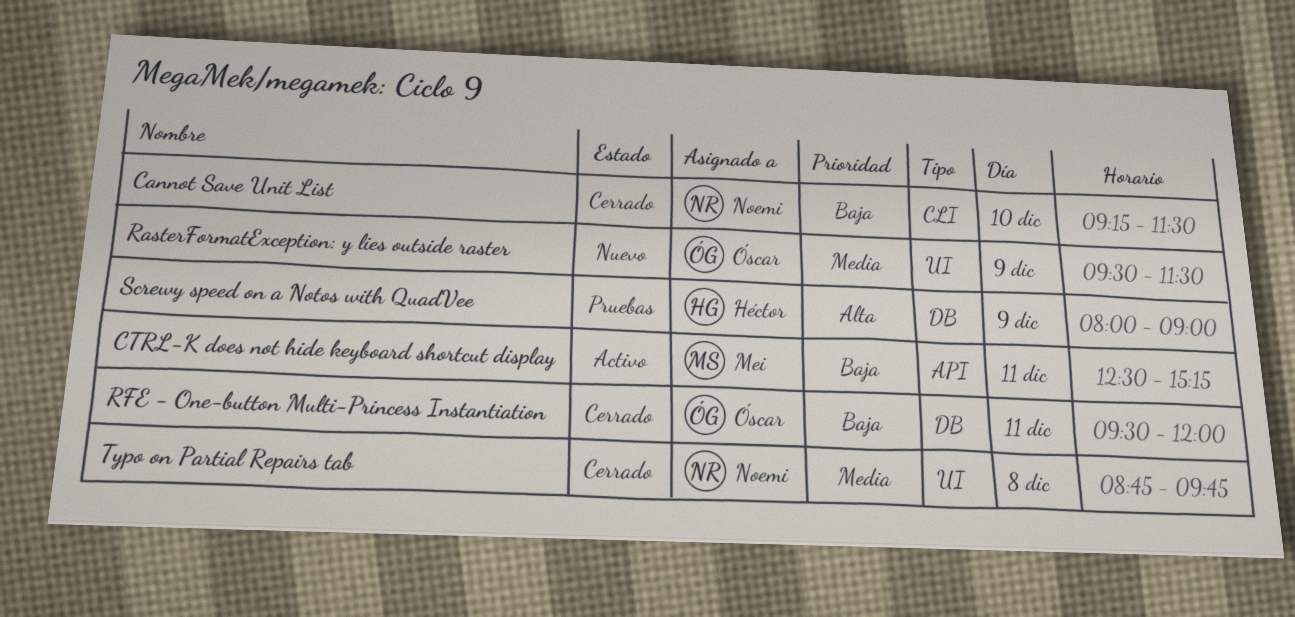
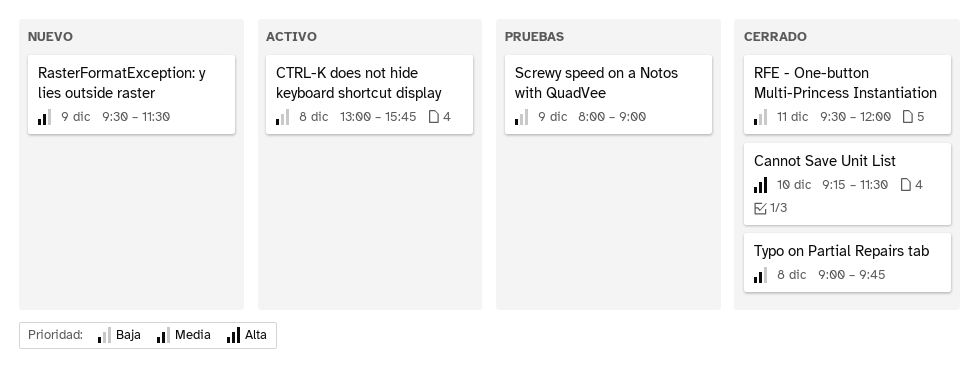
Cannot Save Unit List, priority: Baja -> Alta
CTRL-K does not hide keyboard shortcut display, day: Dec 11 -> Dec 8
CTRL-K does not hide keyboard shortcut display, begins: 12:30 -> 13:00
CTRL-K does not hide keyboard shortcut display, ends: 15:15 -> 15:45
Screwy speed on a Notos with QuadVee, priority: Alta -> Baja
Typo on Partial Repairs tab, begins: 08:45 -> 09:00

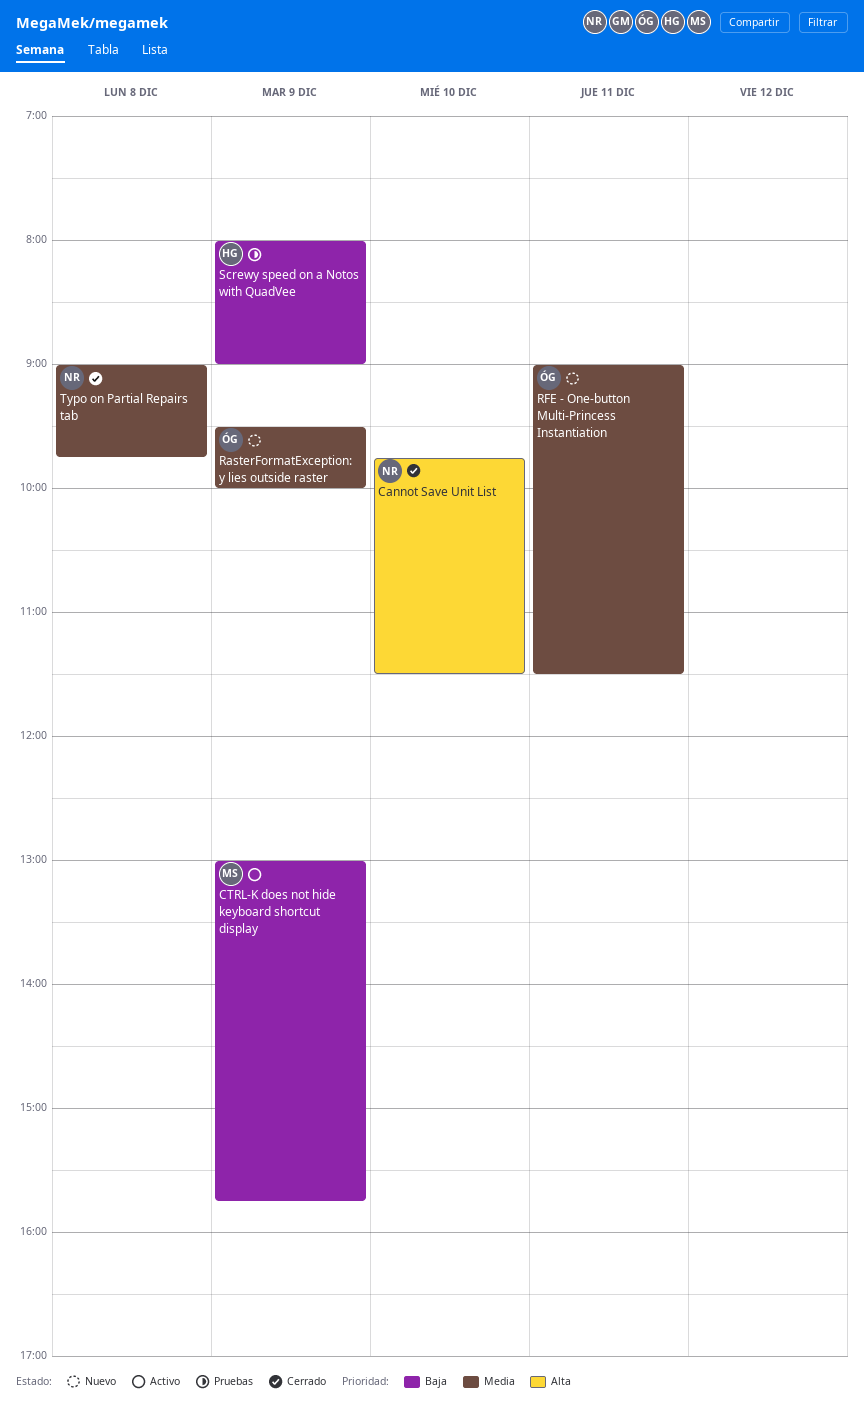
Cannot Save Unit List, begins: 09:15 -> 09:45
CTRL-K does not hide keyboard shortcut display, day: Dec 8 -> Dec 9
RasterFormatException: y lies outside raster, ends: 11:30 -> 10:00
RFE - One-button Multi-Princess Instantiation, status: Cerrado -> Nuevo
RFE - One-button Multi-Princess Instantiation, priority: Baja -> Media
RFE - One-button Multi-Princess Instantiation, begins: 09:30 -> 09:00
RFE - One-button Multi-Princess Instantiation, ends: 12:00 -> 11:30

